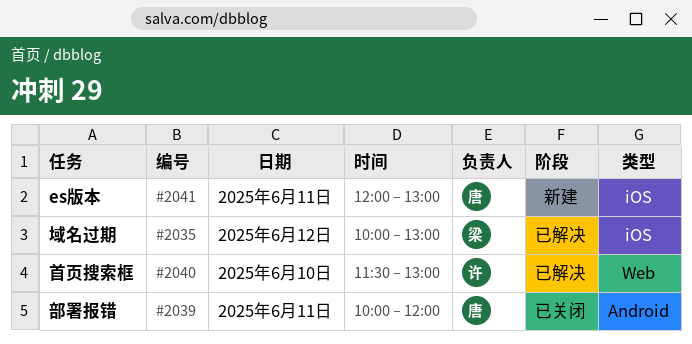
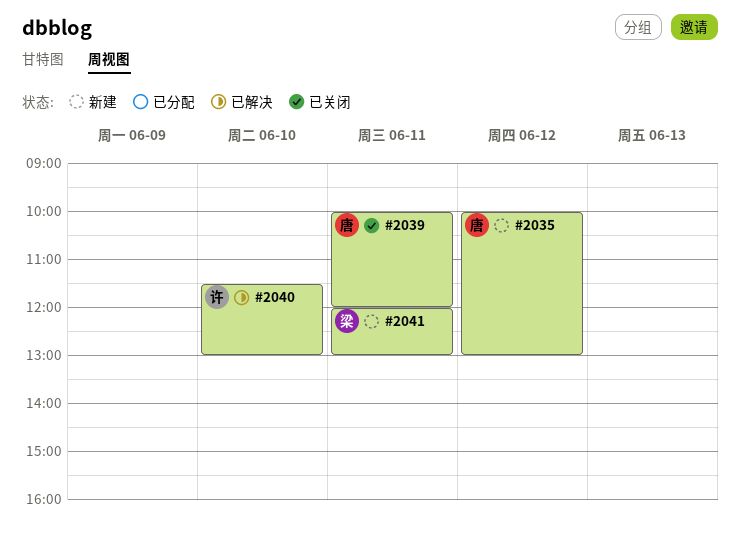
#2035, status: 已解决 -> 新建
#2035, owner: 梁 -> 唐
#2041, owner: 唐 -> 梁

